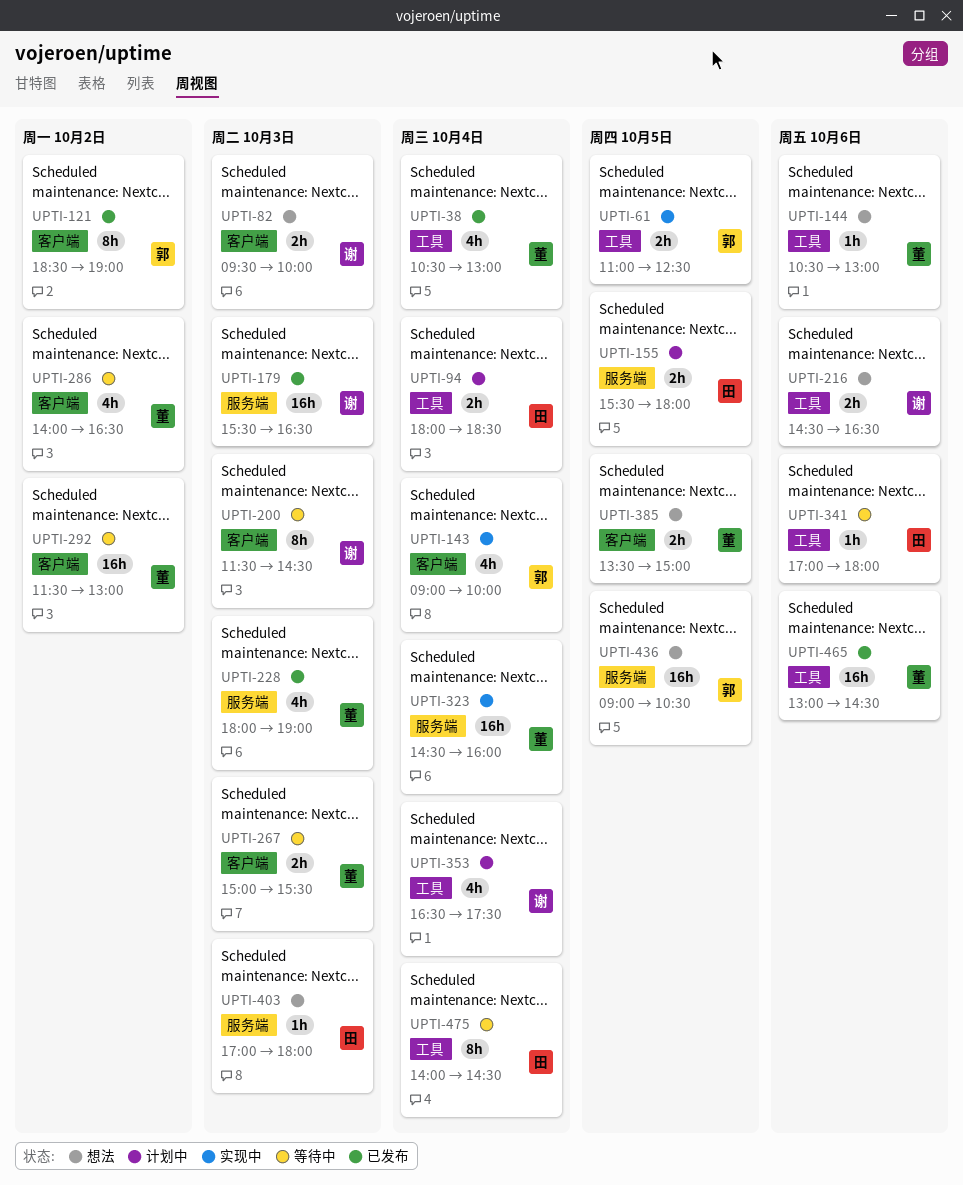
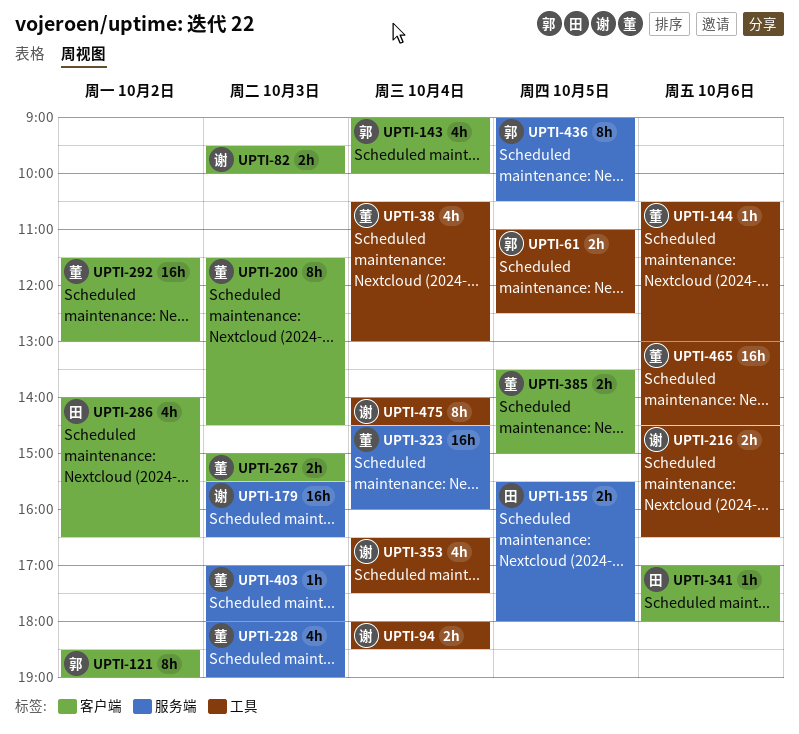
UPTI-94, owner: 田 -> 谢
UPTI-200, owner: 谢 -> 董
UPTI-286, owner: 董 -> 田
UPTI-341, label: 工具 -> 客户端
UPTI-403, owner: 田 -> 董
UPTI-436, estimate: 16h -> 8h
UPTI-475, owner: 田 -> 谢

